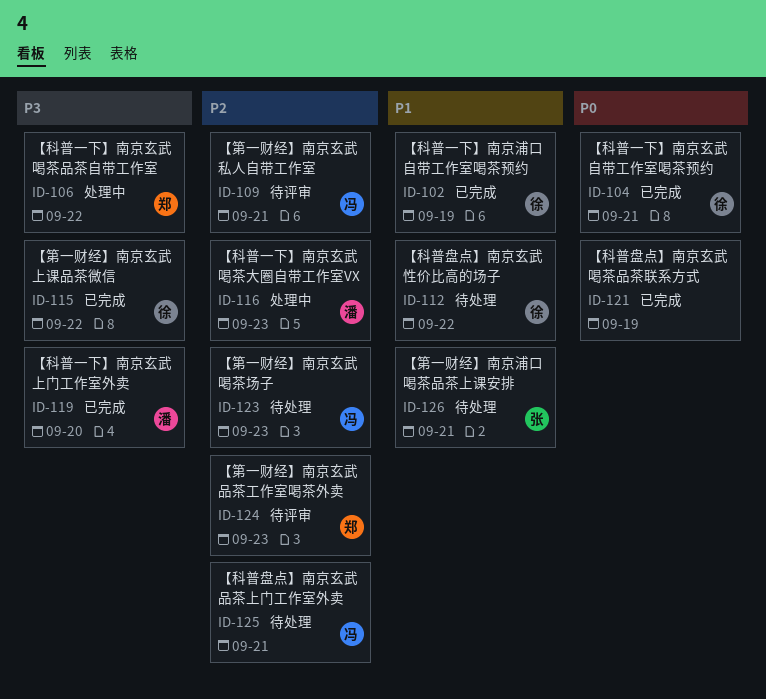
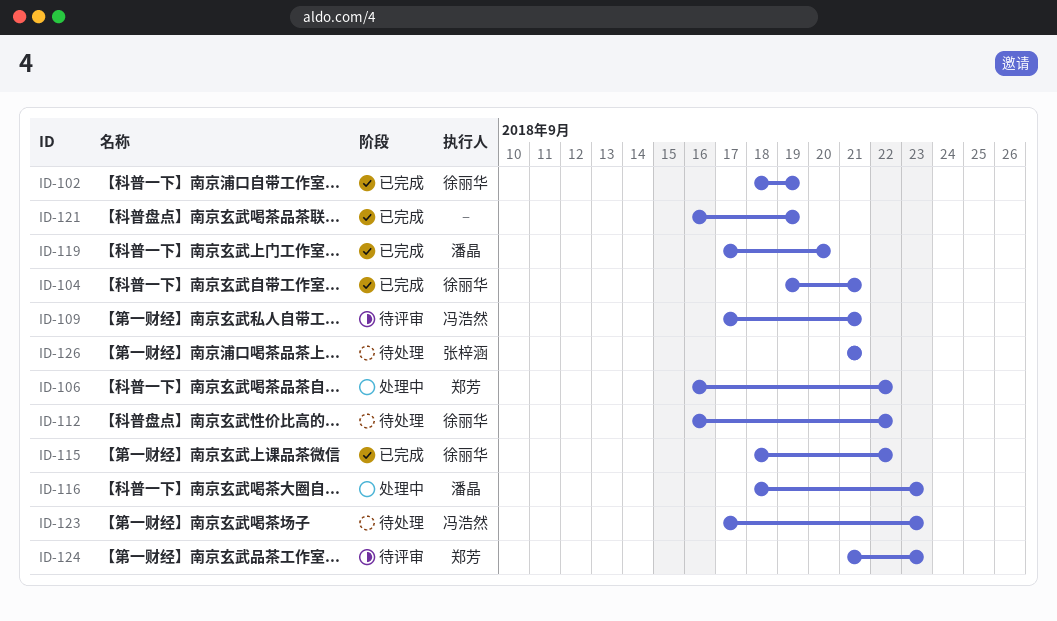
ID-125: present -> none

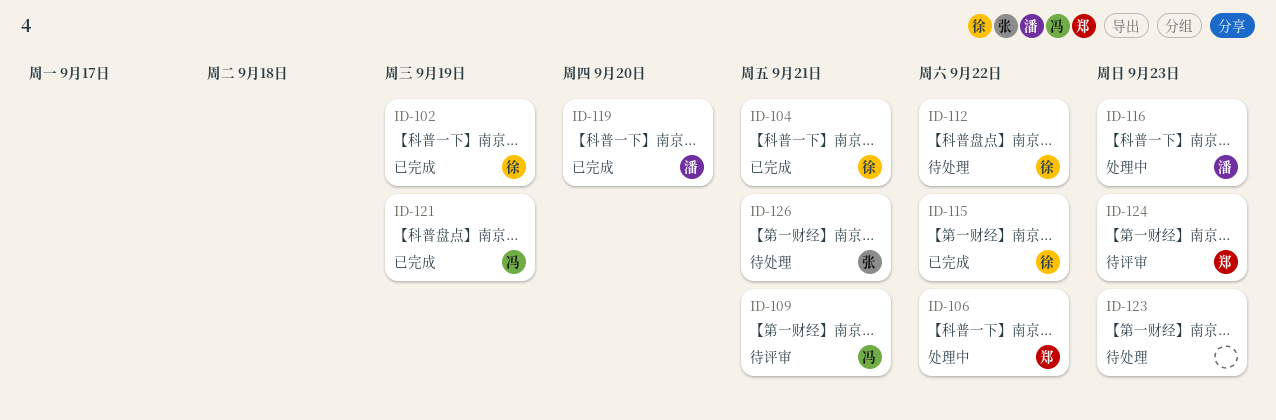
ID-121, owner: none -> 冯浩然
ID-123, owner: 冯浩然 -> none

